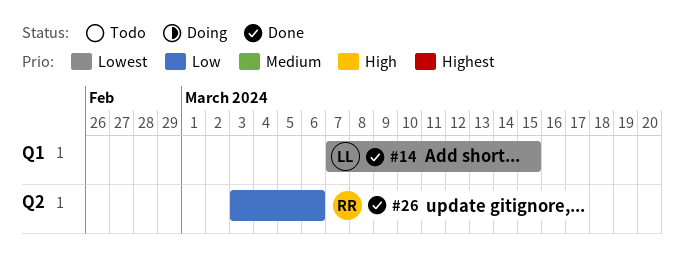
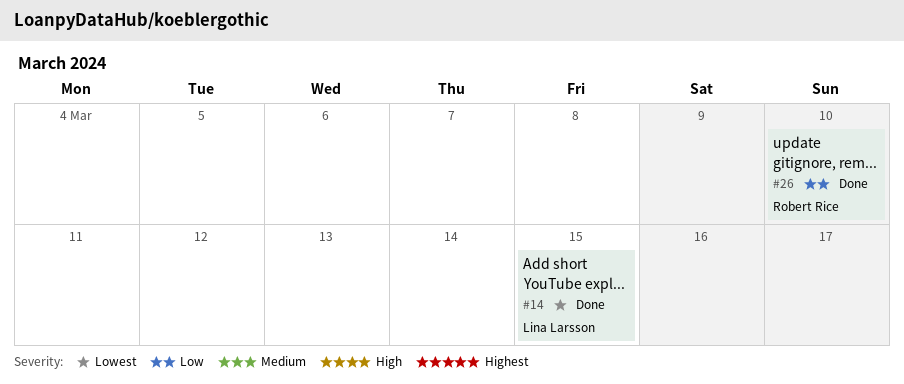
#26, due: Mar 6 -> Mar 10

